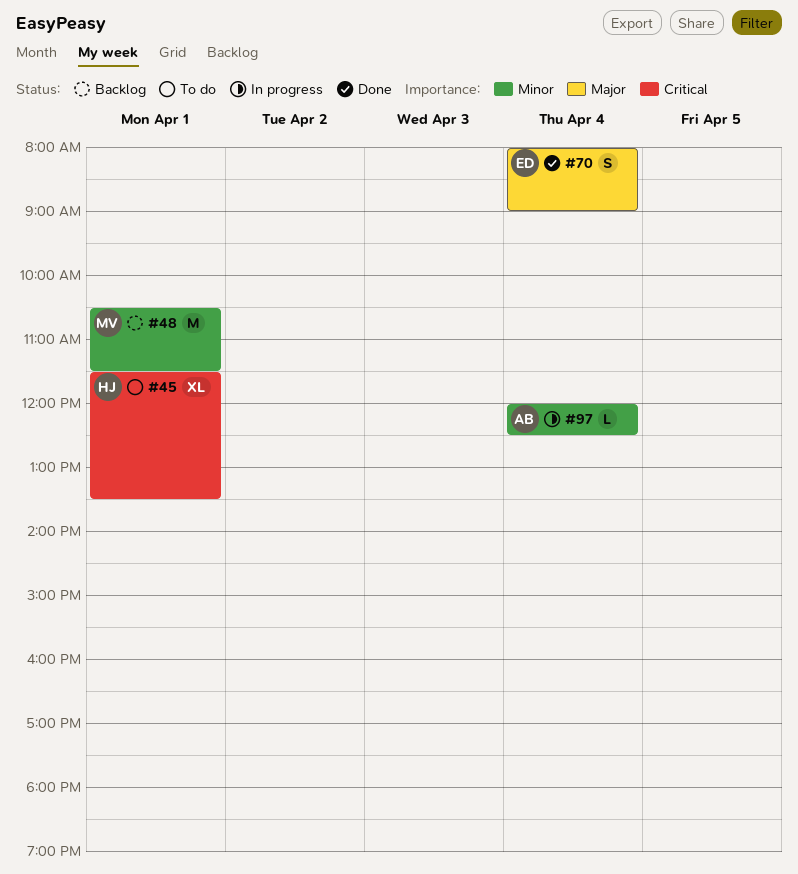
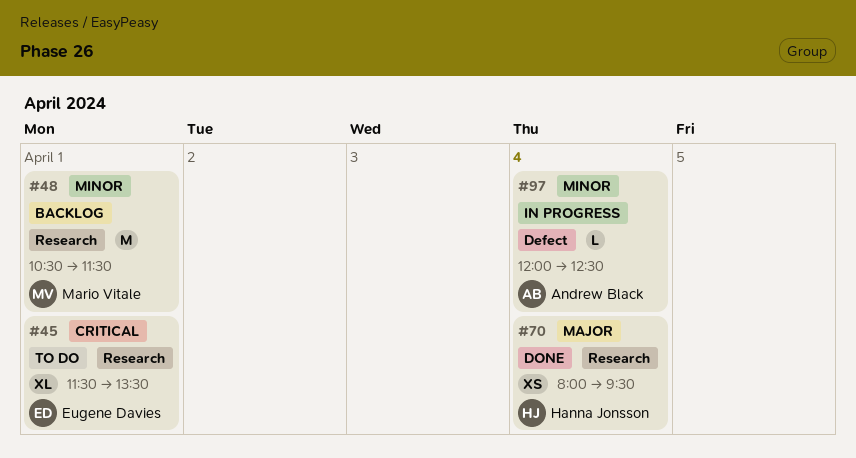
#45, owner: Hanna Jonsson -> Eugene Davies
#70, owner: Eugene Davies -> Hanna Jonsson
#70, estimate: S -> XS
#70, ends: 09:00 -> 09:30

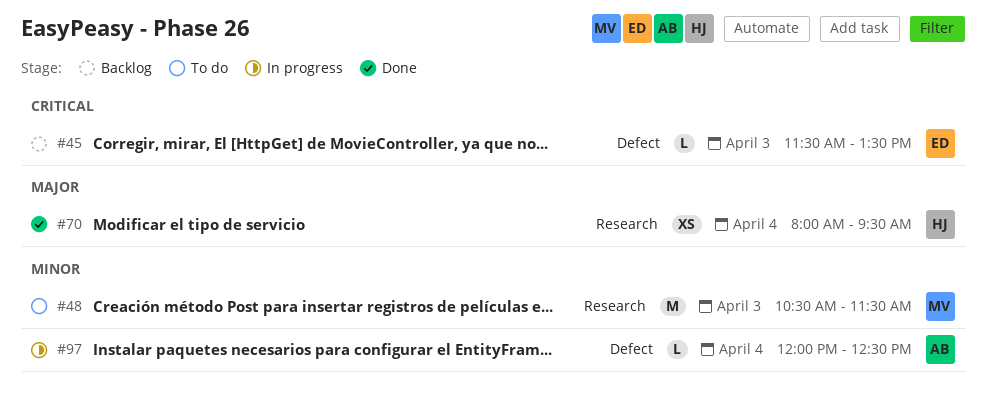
#45, status: To do -> Backlog
#45, label: Research -> Defect
#45, estimate: XL -> L
#45, day: Apr 1 -> Apr 3
#48, status: Backlog -> To do
#48, day: Apr 1 -> Apr 3

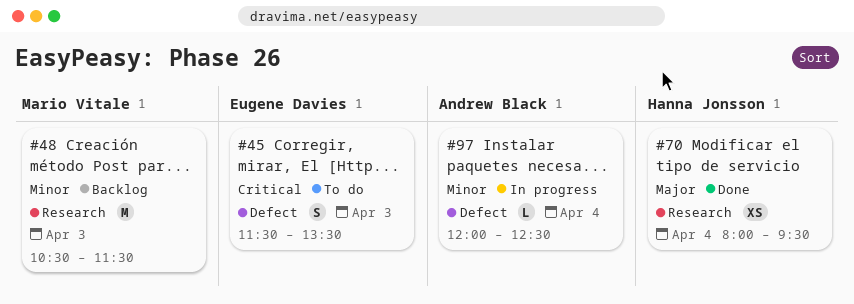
#45, status: Backlog -> To do
#45, estimate: L -> S
#48, status: To do -> Backlog

